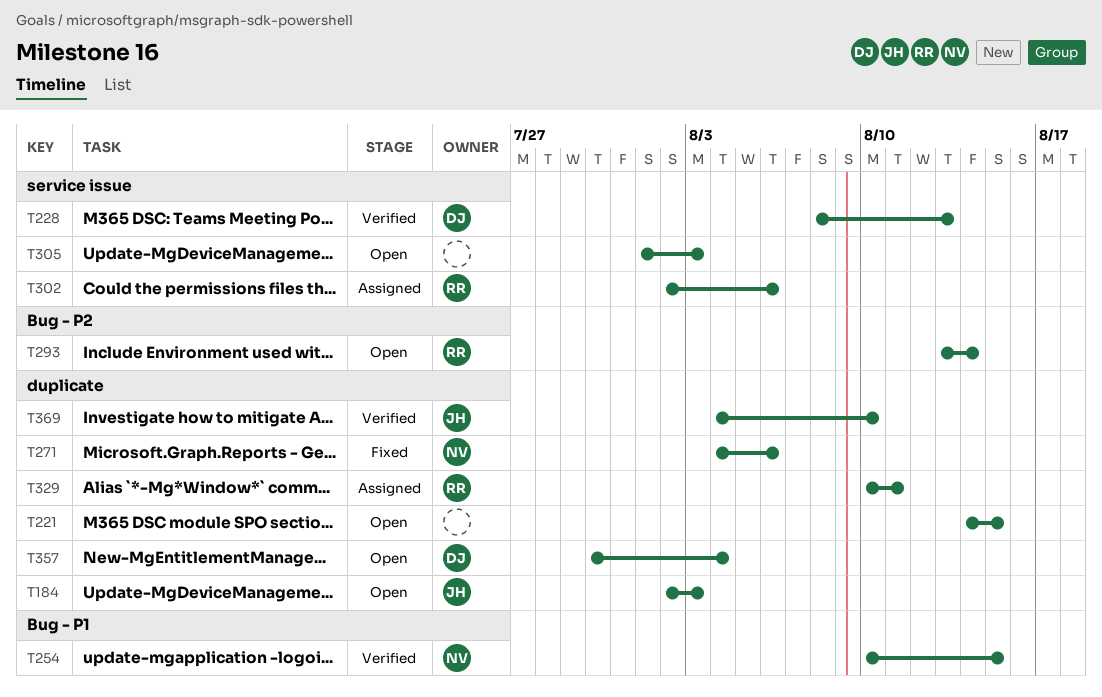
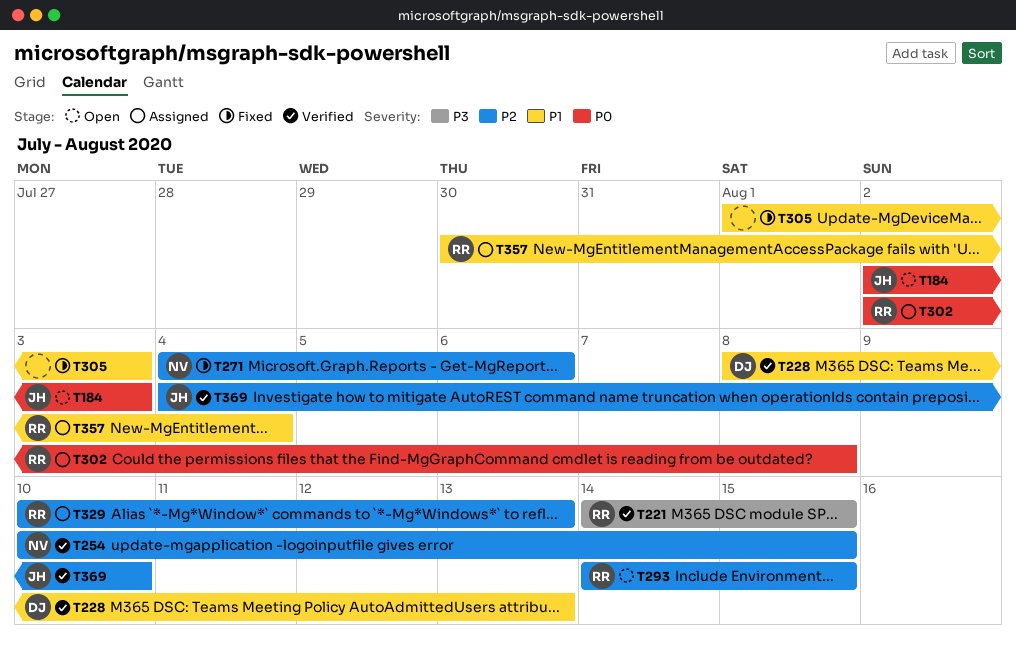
T221, status: Open -> Verified
T221, owner: none -> RR
T293, start: Aug 13 -> Aug 14
T293, due: Aug 14 -> Aug 15
T302, due: Aug 6 -> Aug 8
T305, status: Open -> Fixed
T329, due: Aug 11 -> Aug 13
T357, status: Open -> Assigned
T357, owner: DJ -> RR

